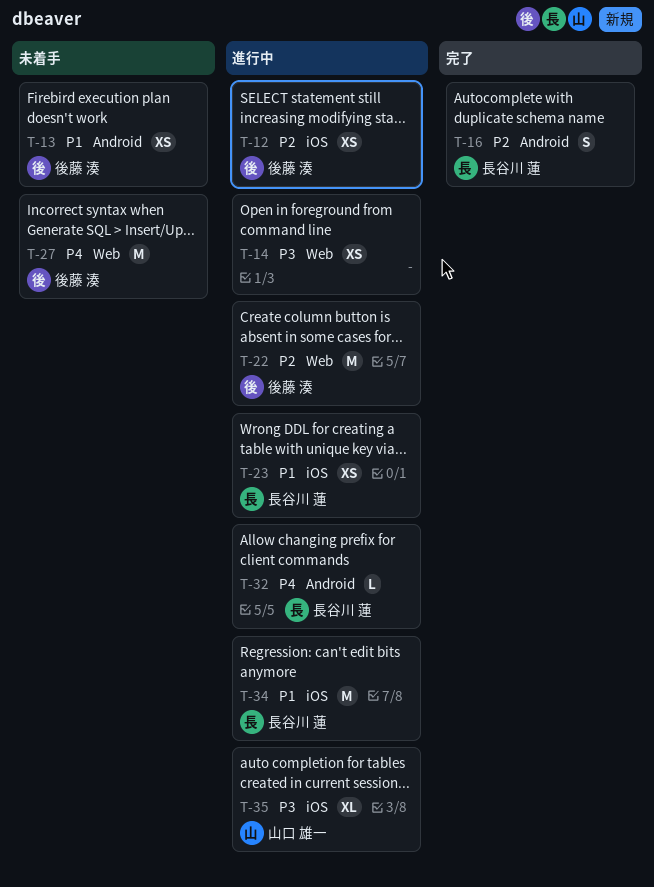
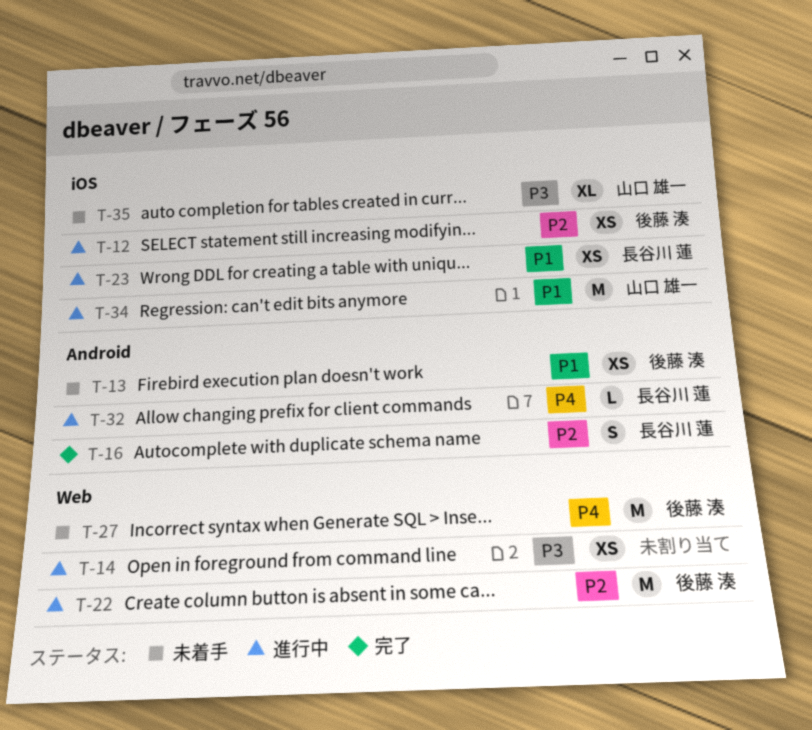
T-34, owner: 長谷川 蓮 -> 山口 雄一
T-35, status: 進行中 -> 未着手

